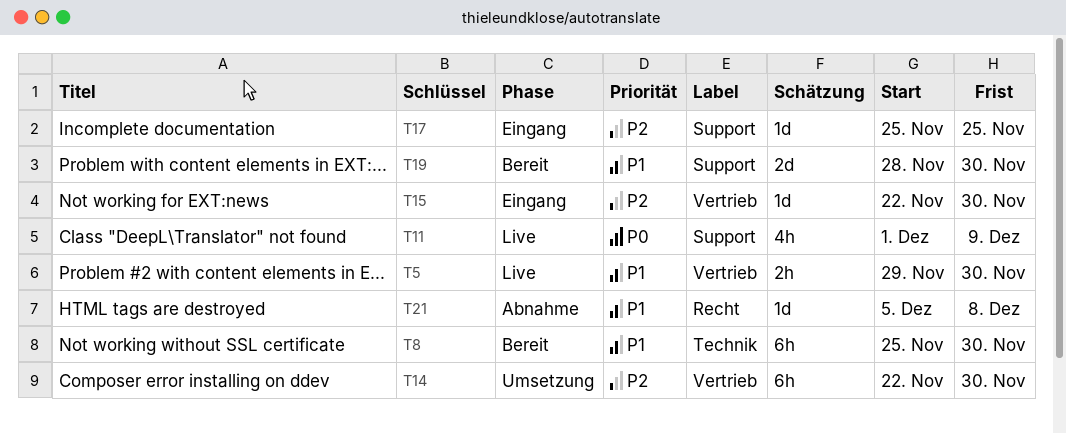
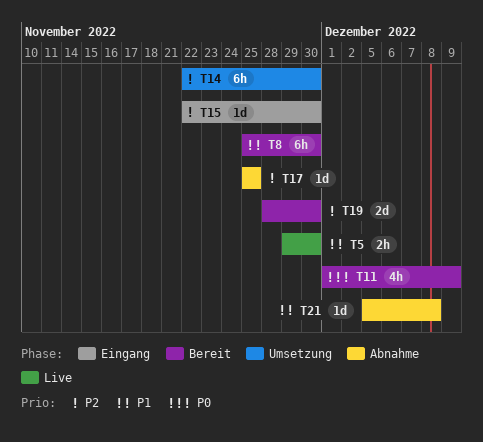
T11, status: Live -> Bereit
T17, status: Eingang -> Abnahme
T19, priority: P1 -> P2

